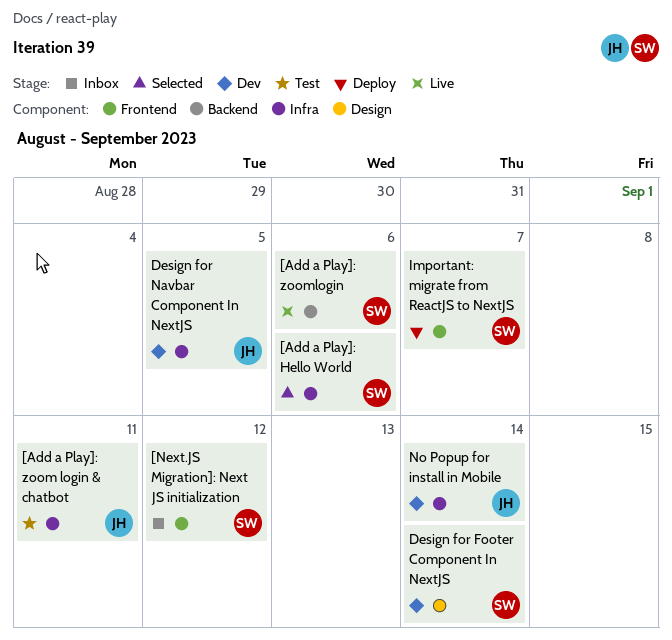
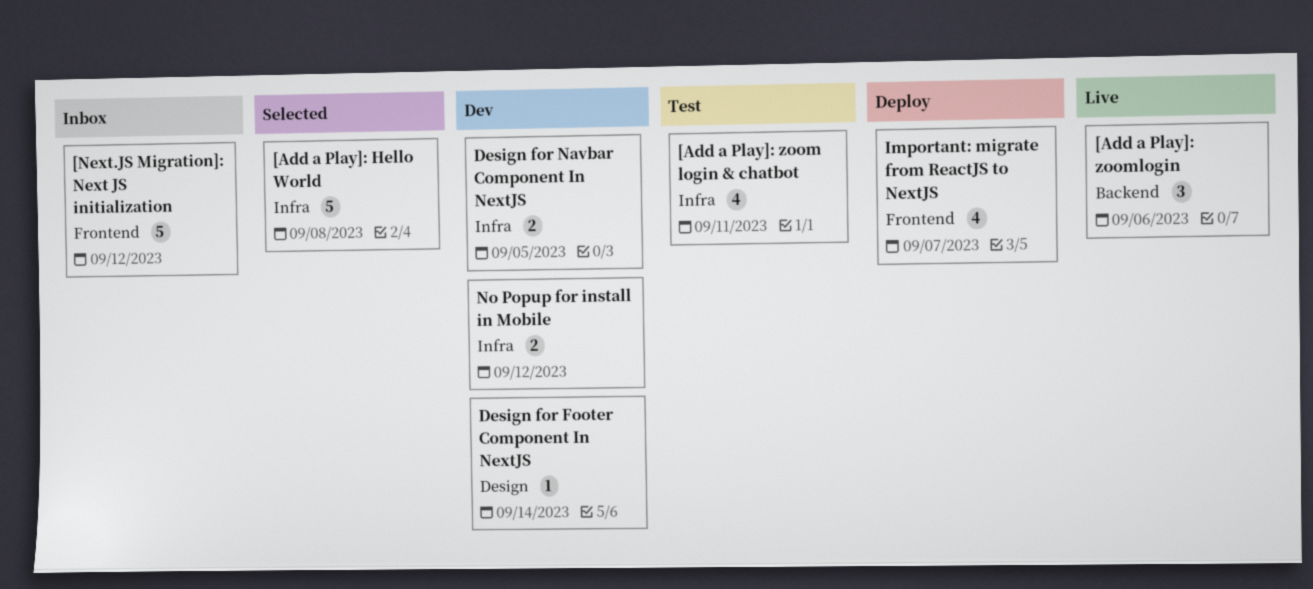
[Add a Play]: Hello World, due: Sep 6 -> Sep 8
No Popup for install in Mobile, due: Sep 14 -> Sep 12

